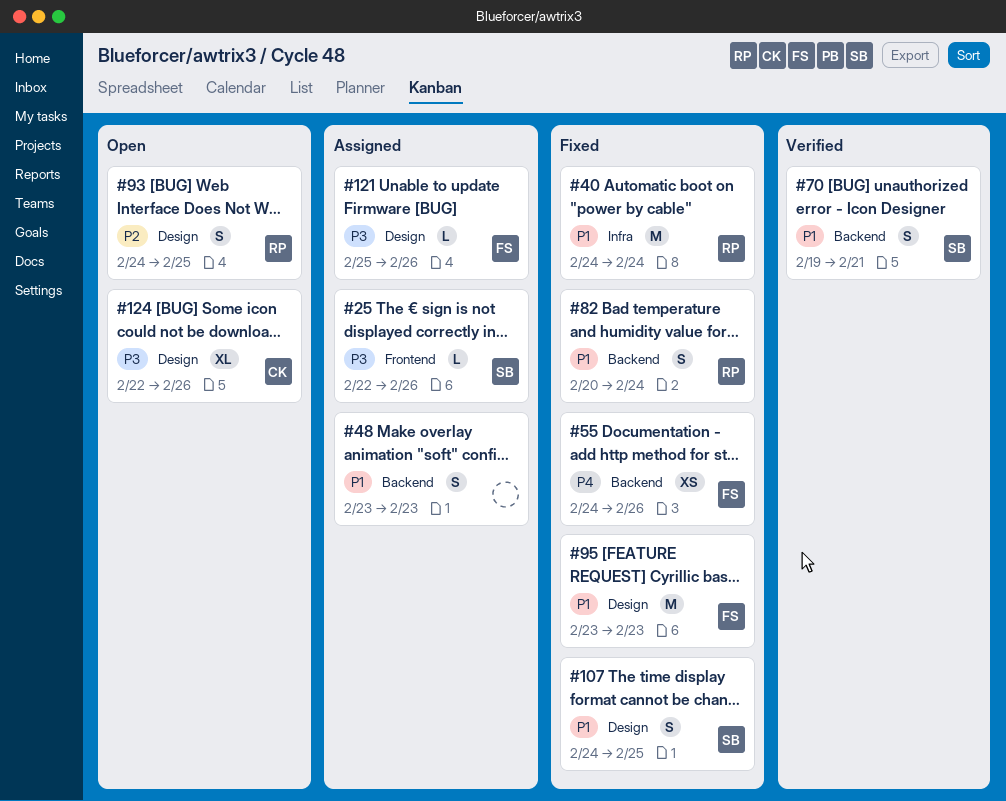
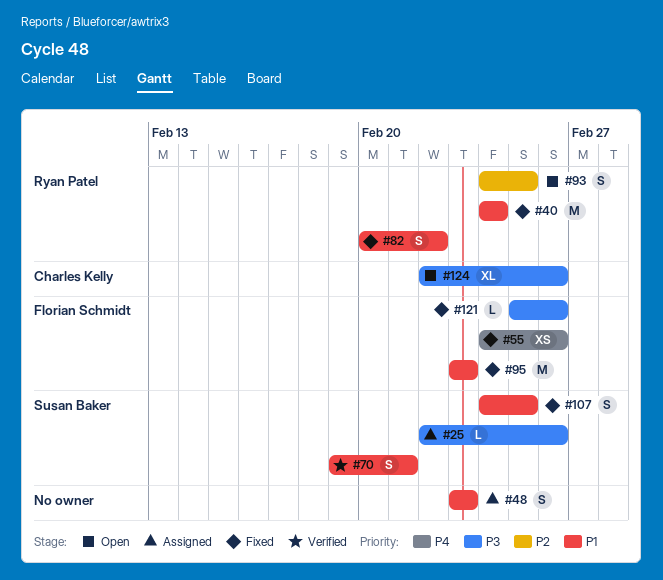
#82, due: Feb 24 -> Feb 22
#121, status: Assigned -> Fixed

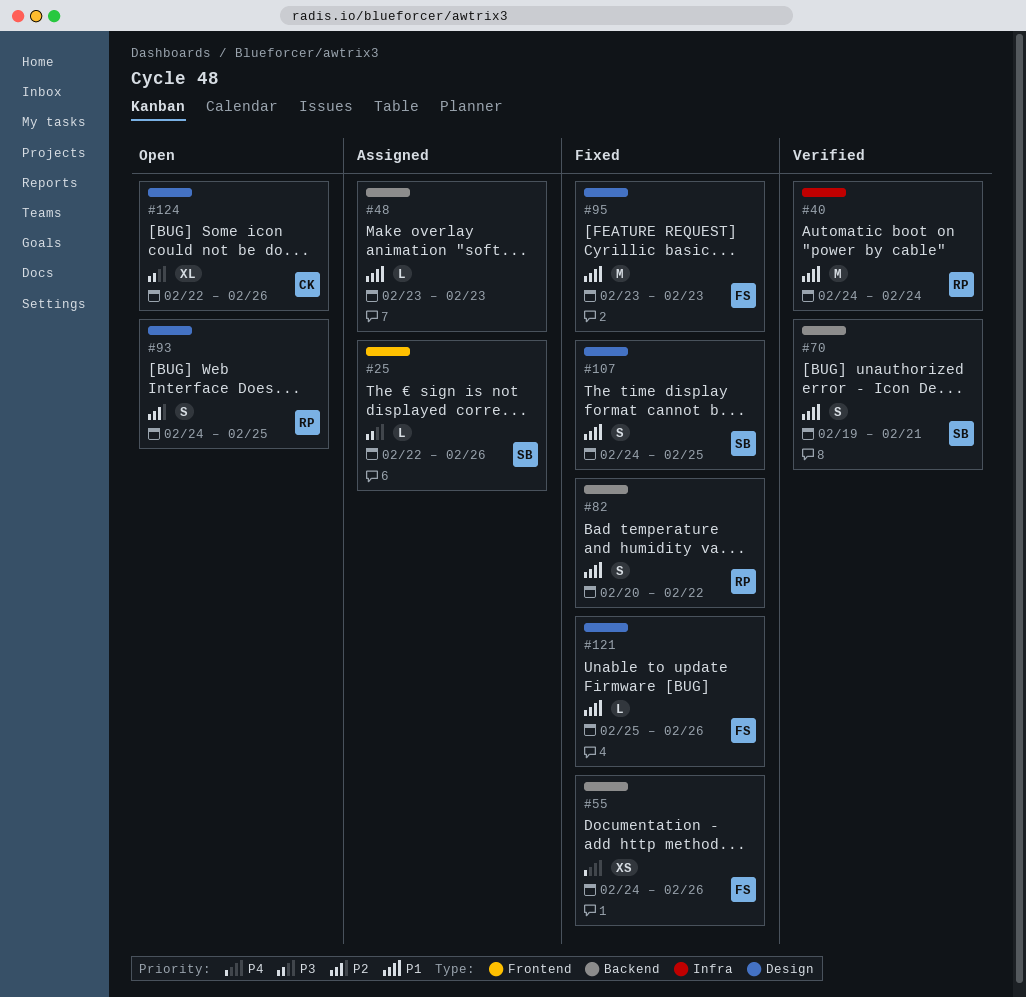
#40, status: Fixed -> Verified
#48, estimate: S -> L
#121, priority: P3 -> P1

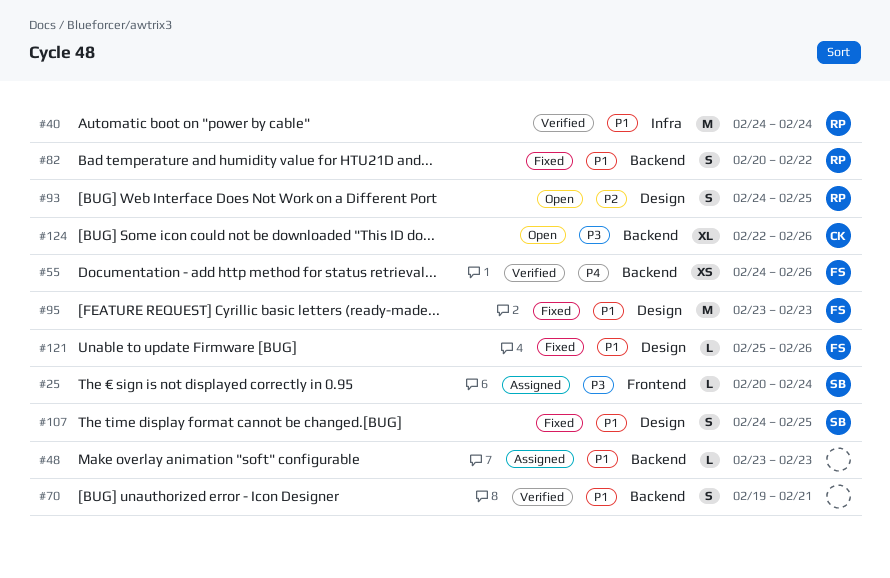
#25, start: Feb 22 -> Feb 20
#25, due: Feb 26 -> Feb 24
#55, status: Fixed -> Verified
#70, owner: SB -> none
#124, label: Design -> Backend

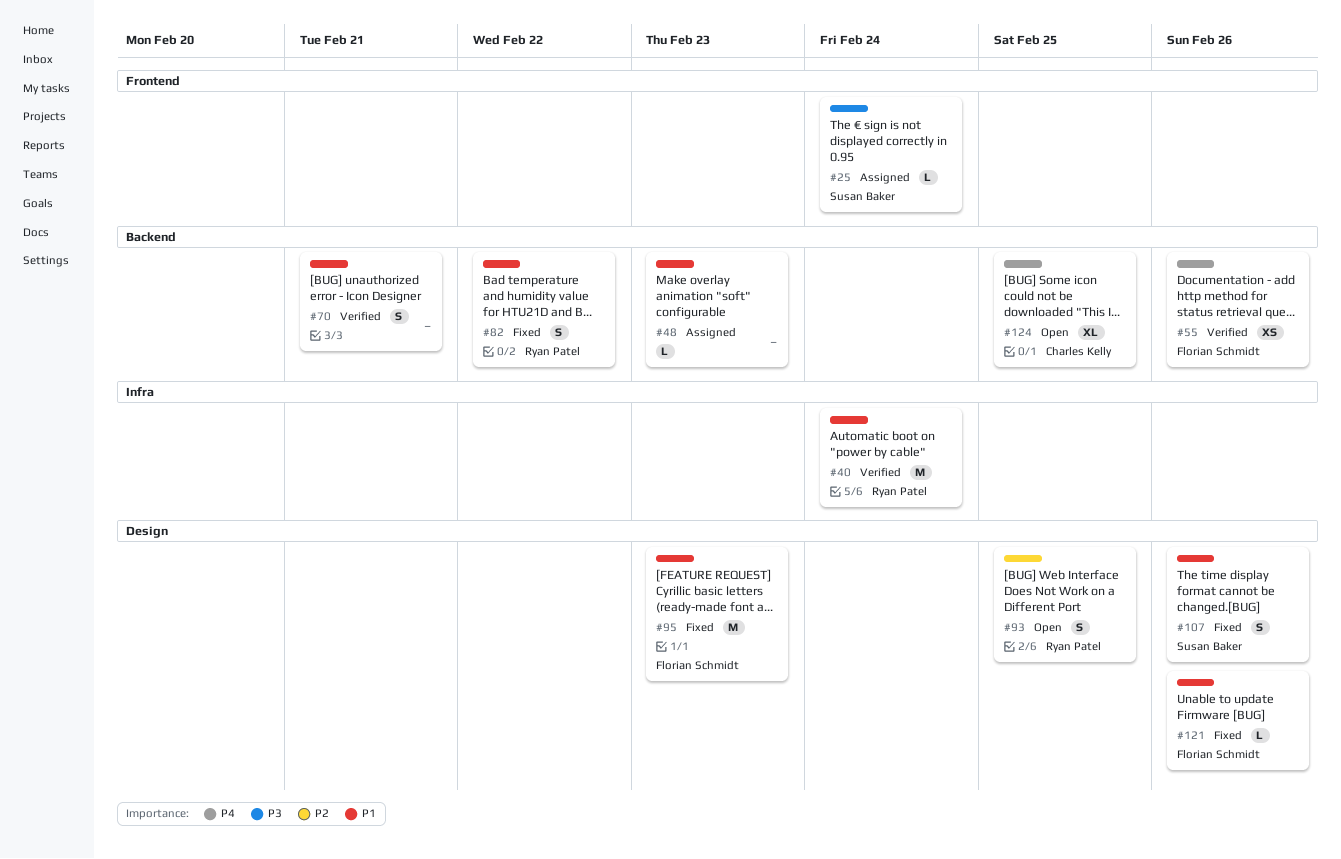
#107, due: Feb 25 -> Feb 26
#124, priority: P3 -> P4
#124, due: Feb 26 -> Feb 25

